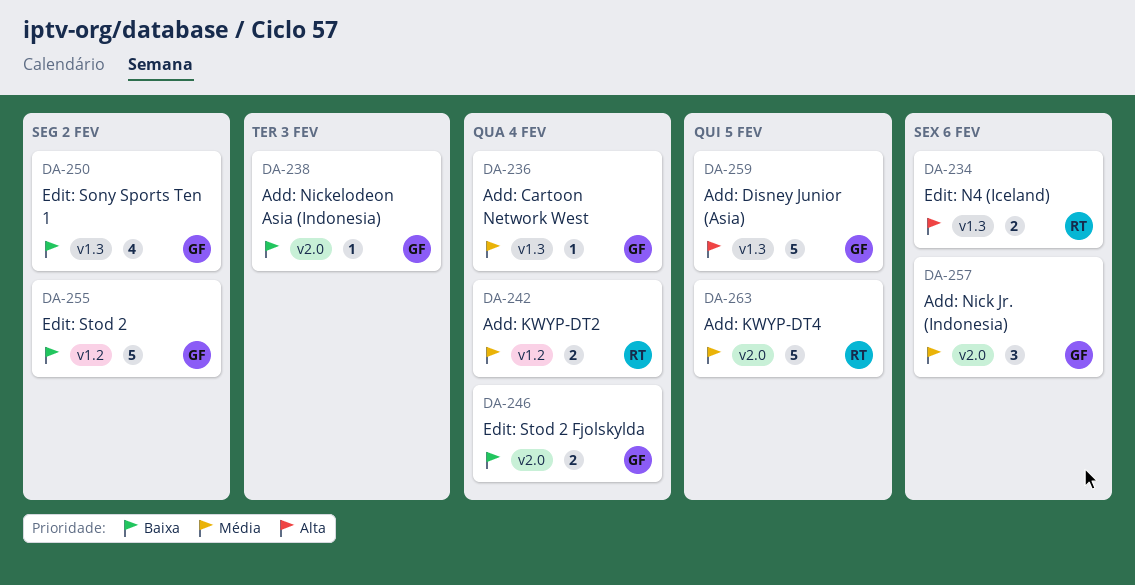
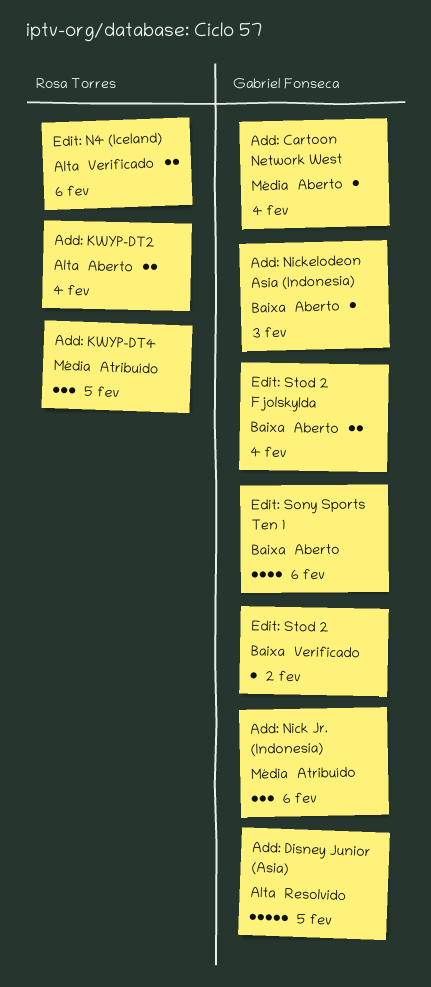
Add: KWYP-DT2, priority: Média -> Alta
Add: KWYP-DT4, estimate: 5 -> 3
Edit: Sony Sports Ten 1, due: Feb 2 -> Feb 6
Edit: Stod 2, estimate: 5 -> 1

